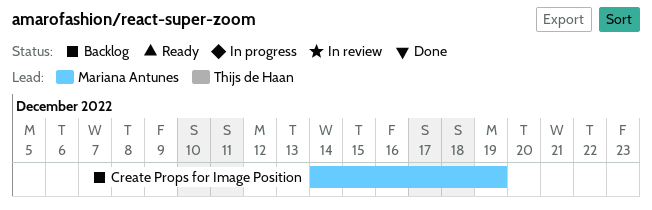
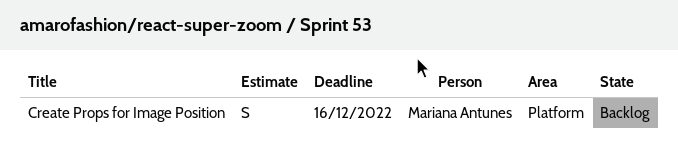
Create Props for Image Position, due: Dec 19 -> Dec 16

